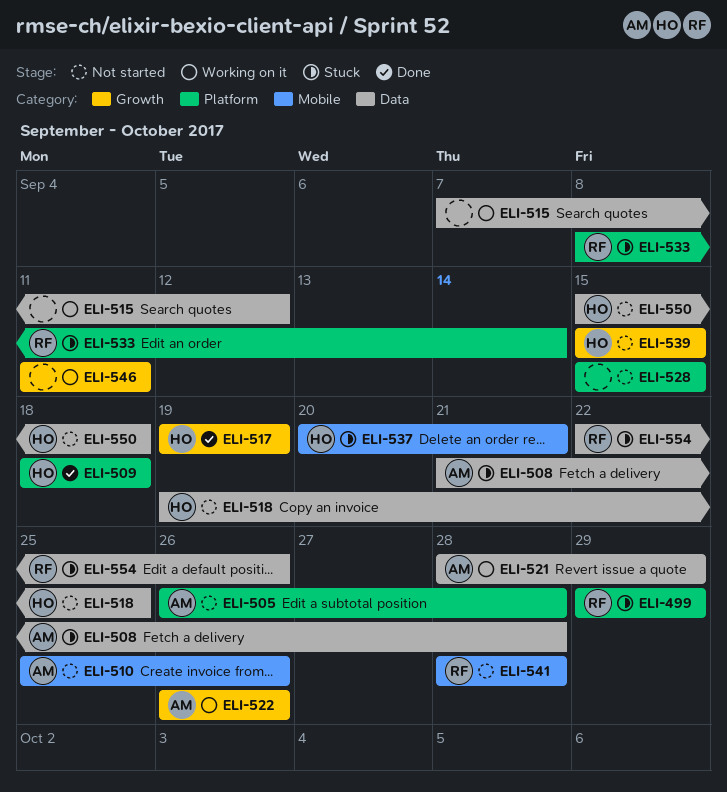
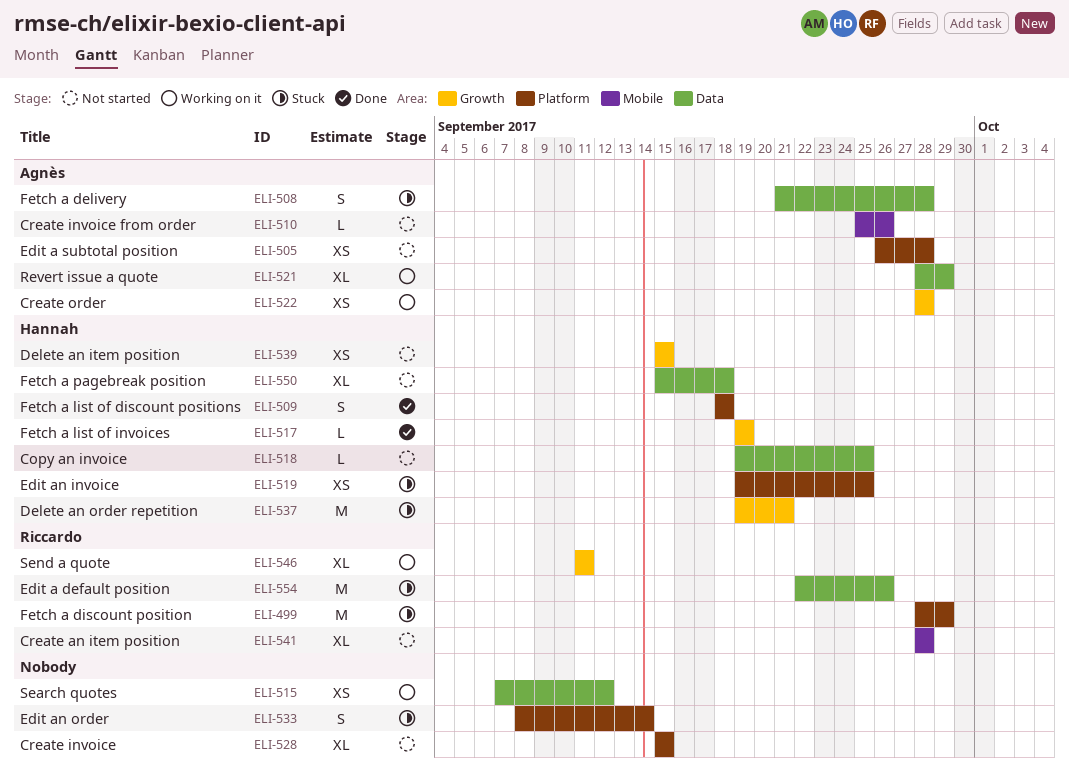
ELI-499, start: Sep 29 -> Sep 28
ELI-519: none -> present
ELI-522, start: Sep 26 -> Sep 28
ELI-522, due: Sep 26 -> Sep 28
ELI-533, owner: Riccardo -> none
ELI-537, label: Mobile -> Growth
ELI-537, start: Sep 20 -> Sep 19
ELI-546, owner: none -> Riccardo

